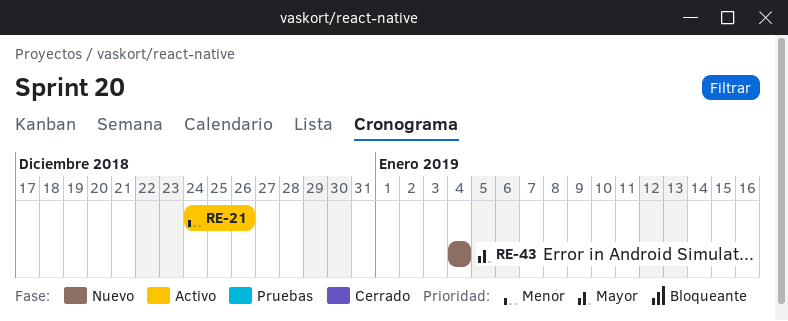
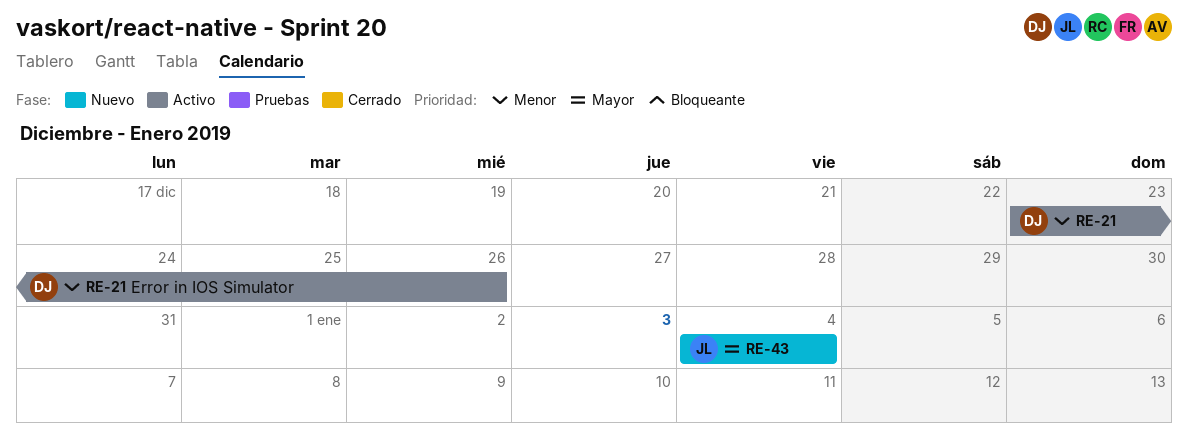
RE-21, start: Dec 24 -> Dec 23

